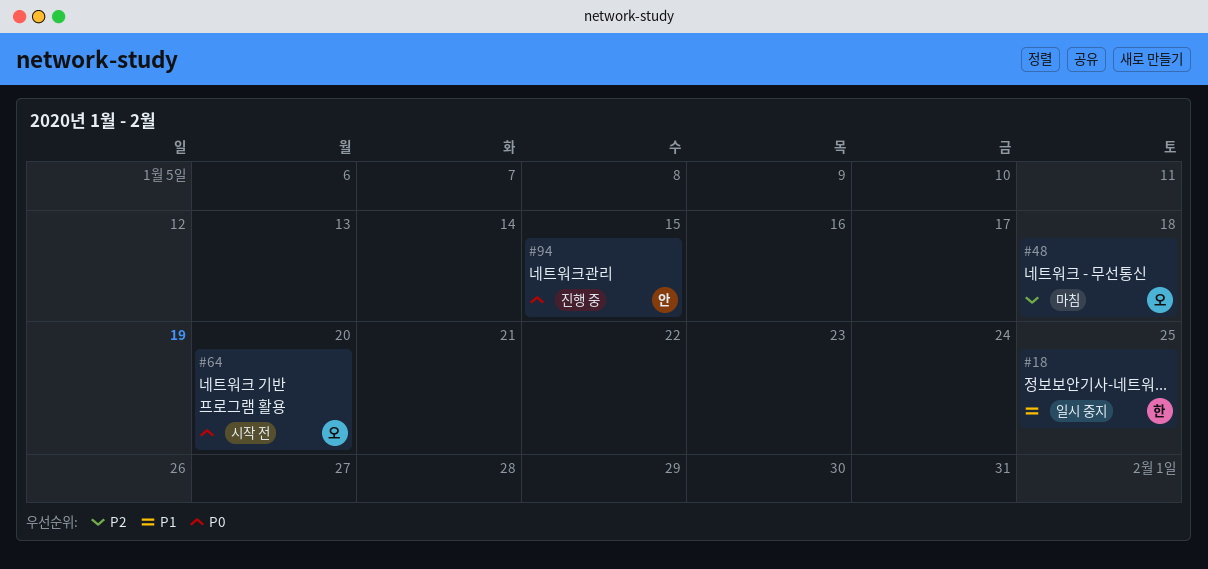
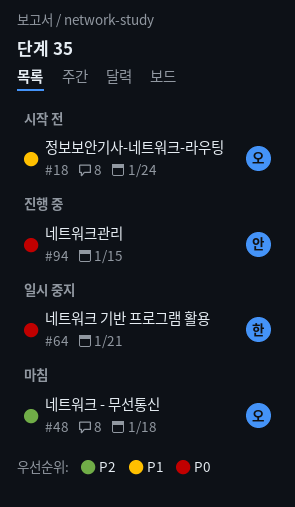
#18, status: 일시 중지 -> 시작 전
#18, owner: 한 -> 오
#18, due: Jan 25 -> Jan 24
#64, status: 시작 전 -> 일시 중지
#64, owner: 오 -> 한
#64, due: Jan 20 -> Jan 21

